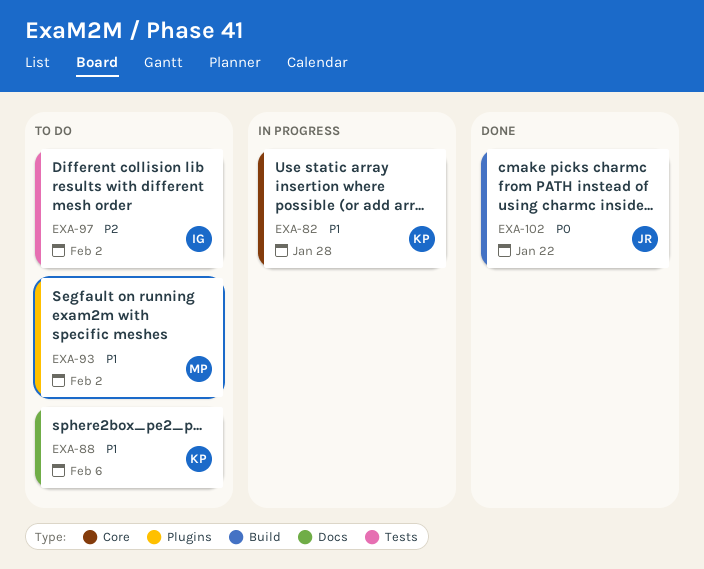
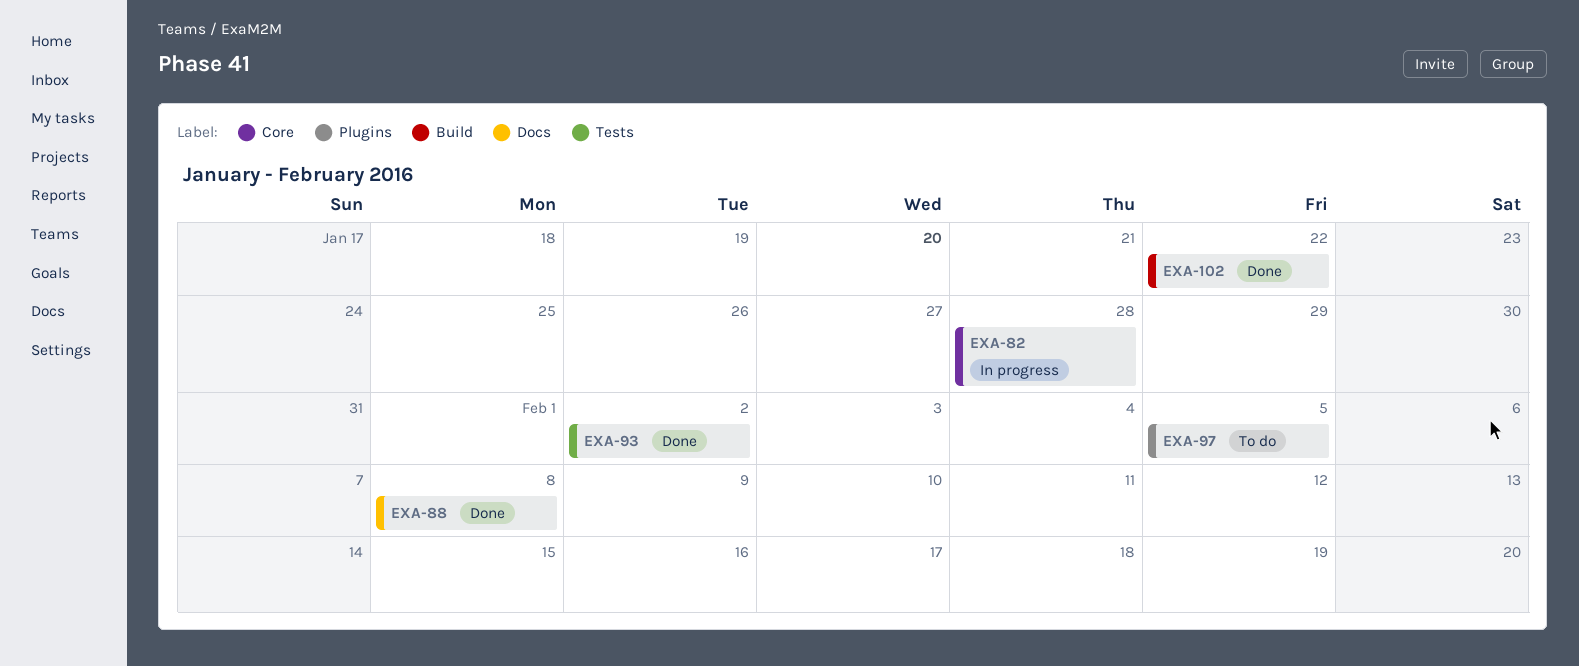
EXA-88, status: To do -> Done
EXA-88, due: Feb 6 -> Feb 8
EXA-93, status: To do -> Done
EXA-93, label: Plugins -> Tests
EXA-97, label: Tests -> Plugins
EXA-97, due: Feb 2 -> Feb 5

